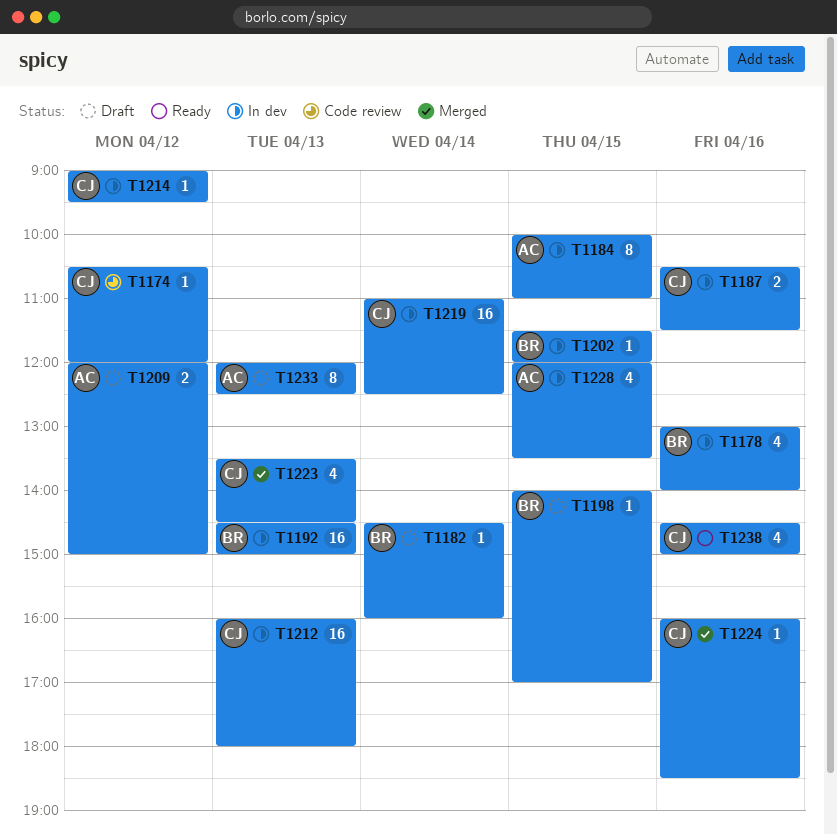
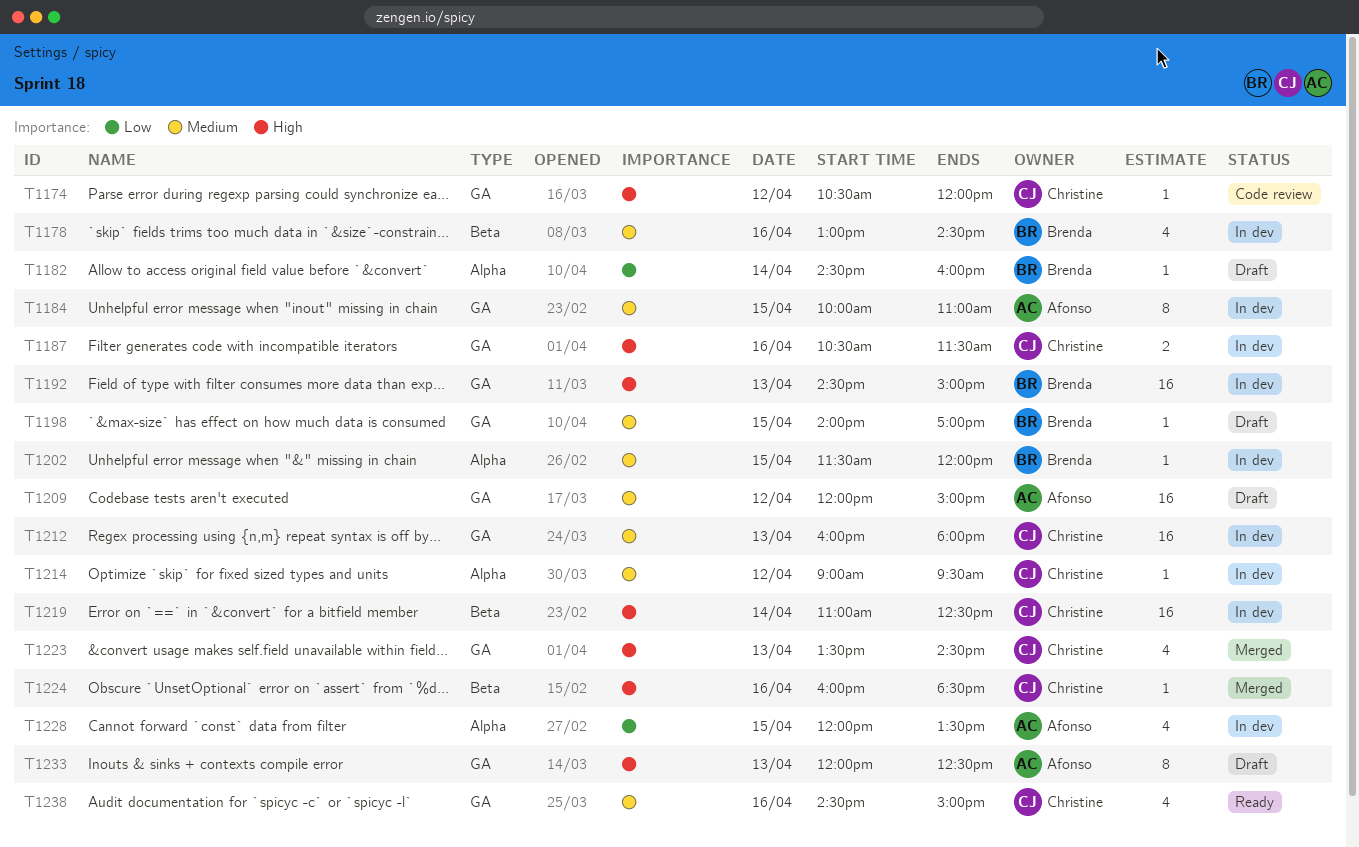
T1178, ends: 14:00 -> 14:30
T1209, estimate: 2 -> 16

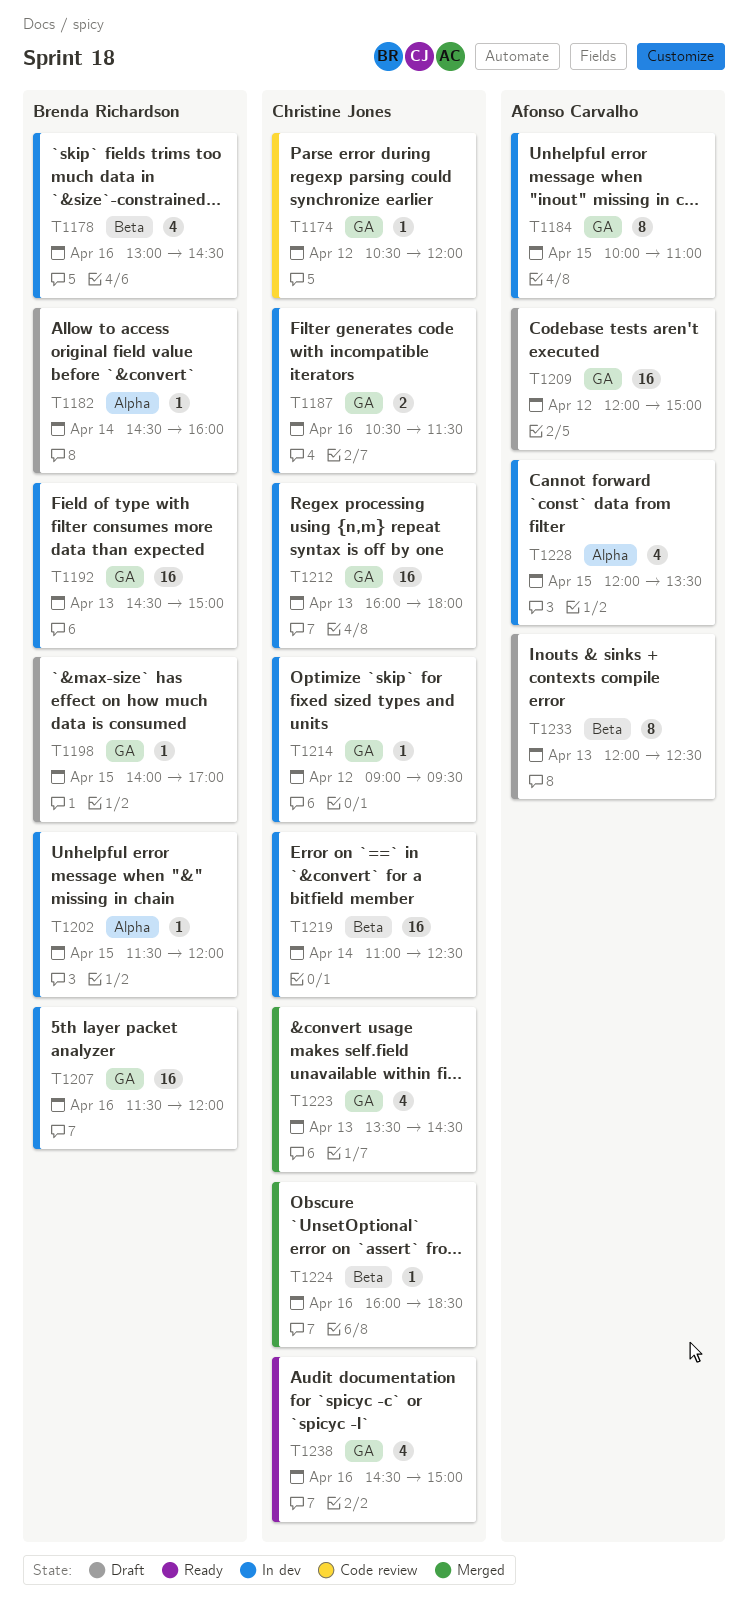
T1207: none -> present
T1214, label: Alpha -> GA
T1233, label: GA -> Beta

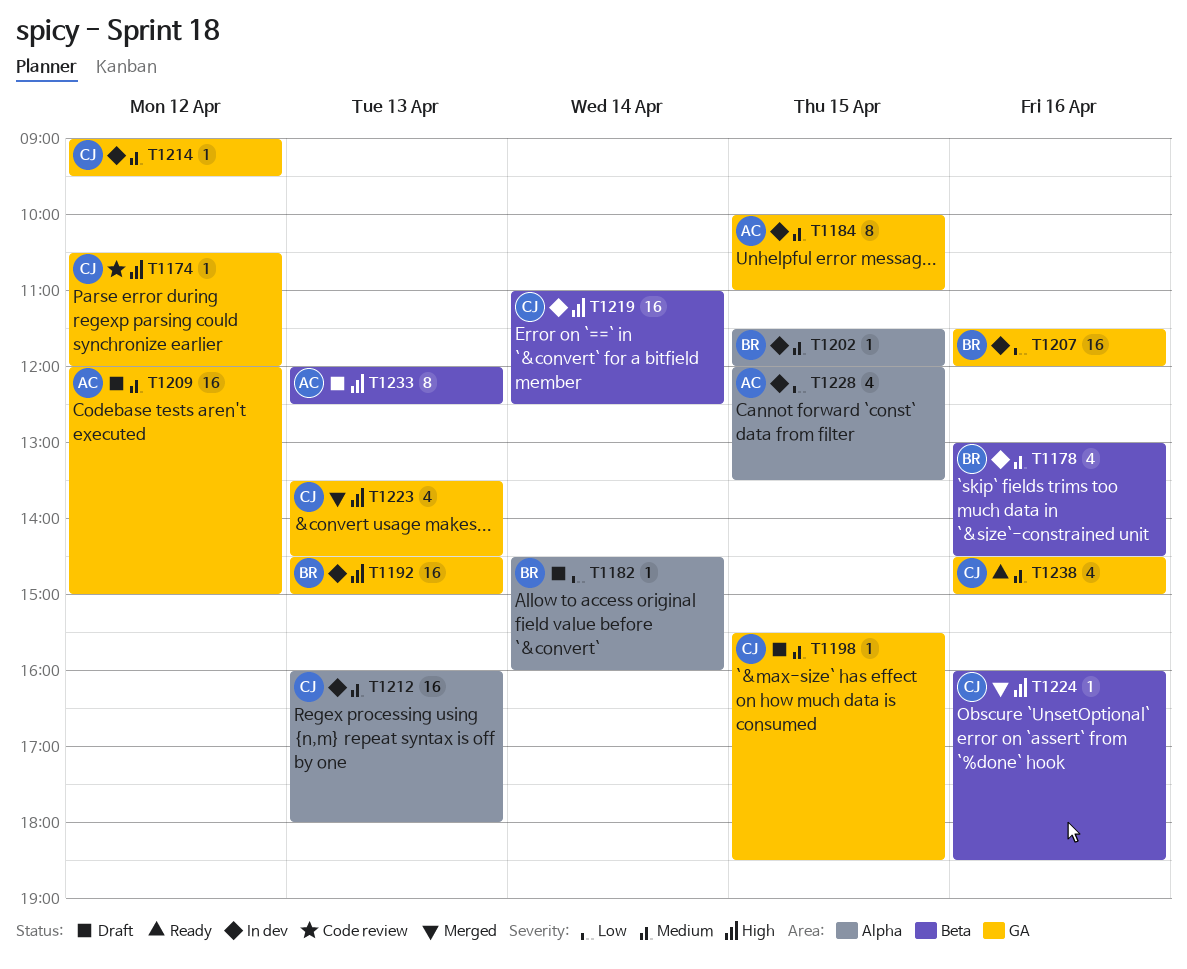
T1187: present -> none
T1198, owner: Brenda Richardson -> Christine Jones
T1198, begins: 14:00 -> 15:30
T1198, ends: 17:00 -> 18:30
T1212, label: GA -> Alpha

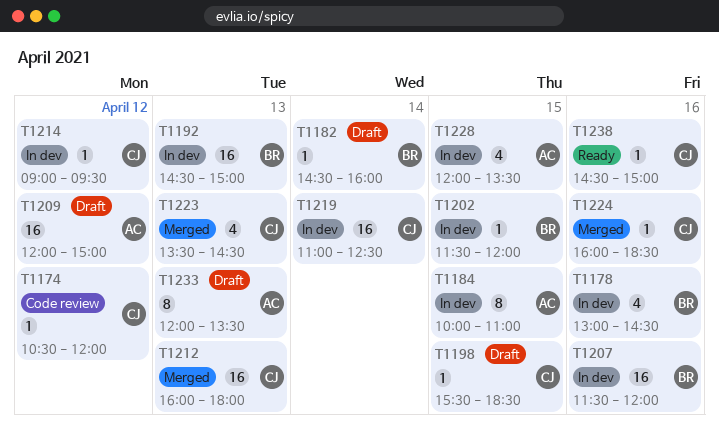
T1212, status: In dev -> Merged
T1233, ends: 12:30 -> 13:30
T1238, estimate: 4 -> 1

